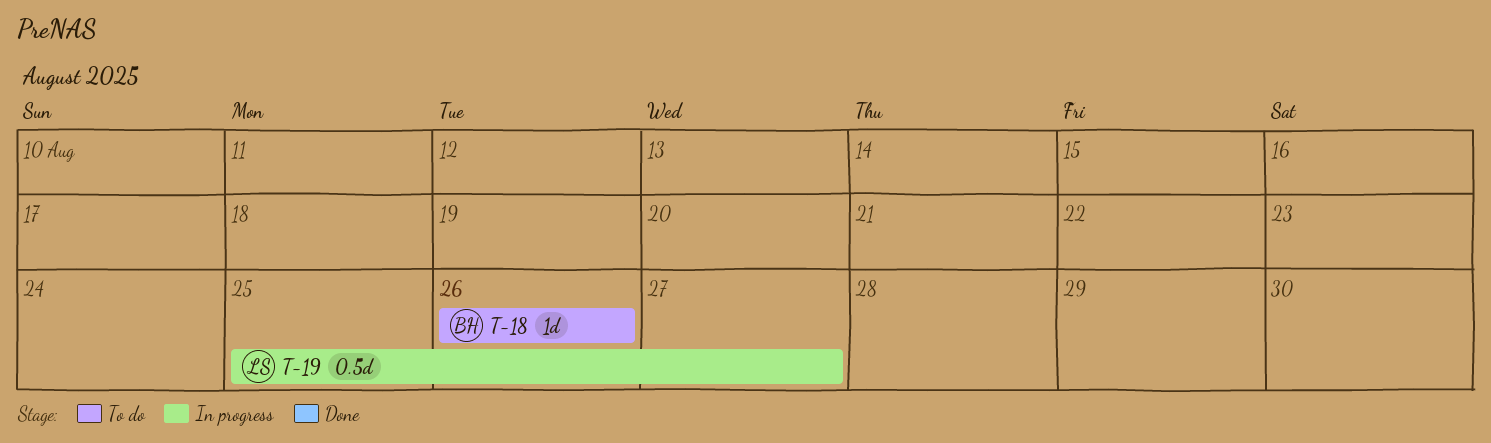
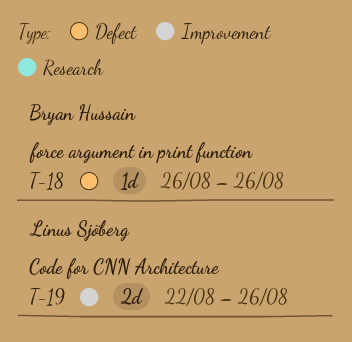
T-19, estimate: 0.5d -> 2d
T-19, start: Aug 25 -> Aug 22
T-19, due: Aug 27 -> Aug 26

